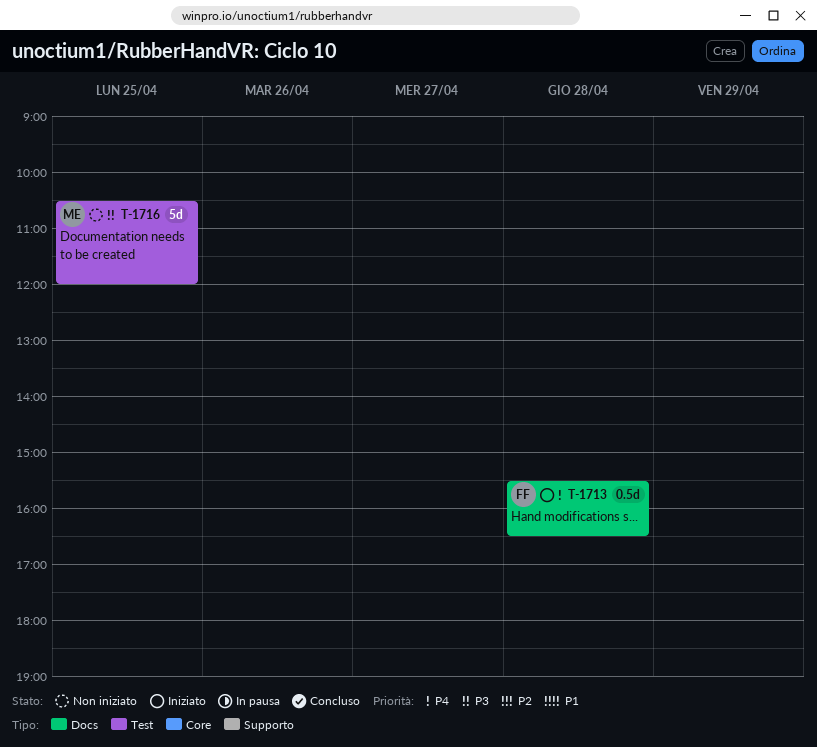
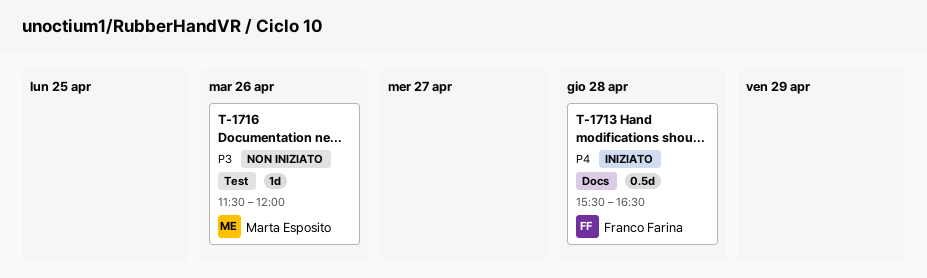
T-1716, estimate: 5d -> 1d
T-1716, day: Apr 25 -> Apr 26
T-1716, begins: 10:30 -> 11:30

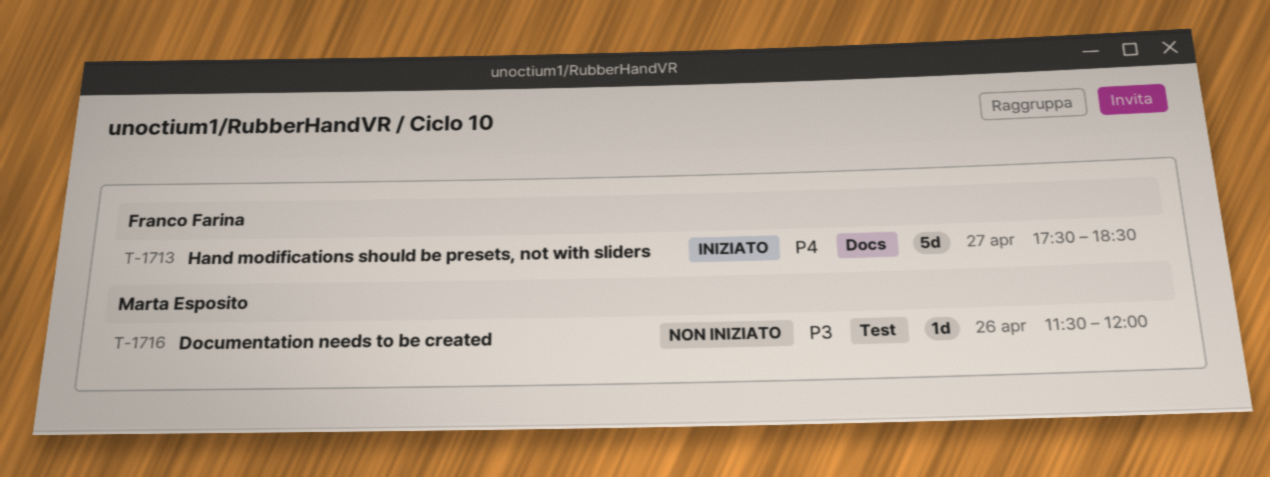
T-1713, estimate: 0.5d -> 5d
T-1713, day: Apr 28 -> Apr 27
T-1713, begins: 15:30 -> 17:30
T-1713, ends: 16:30 -> 18:30

